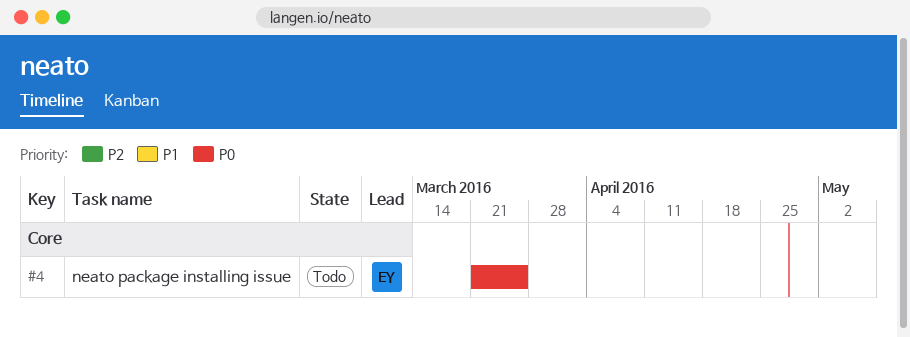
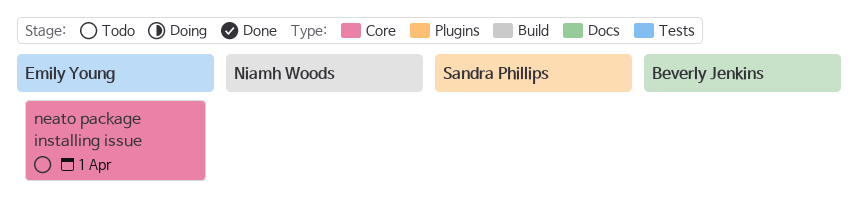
neato package installing issue, due: Mar 25 -> Apr 1

